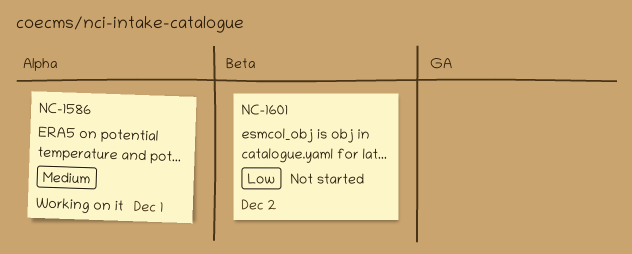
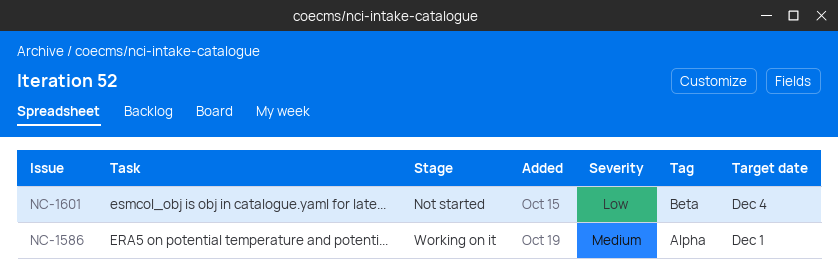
NC-1601, due: Dec 2 -> Dec 4

